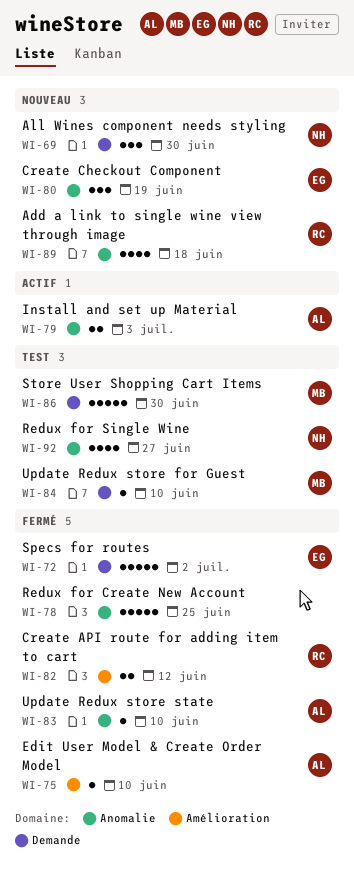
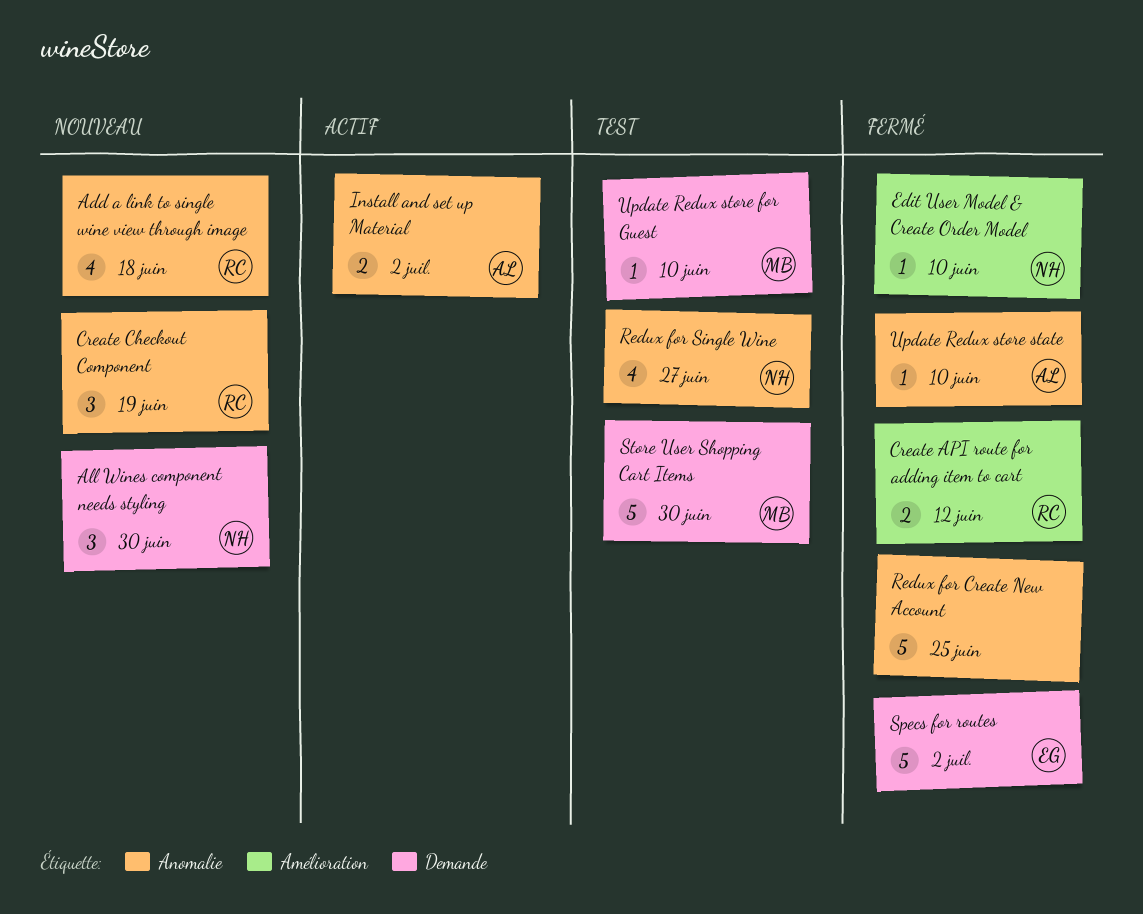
Create Checkout Component, owner: EG -> RC
Edit User Model & Create Order Model, owner: AL -> NH
Install and set up Material, due: Jul 3 -> Jul 2

